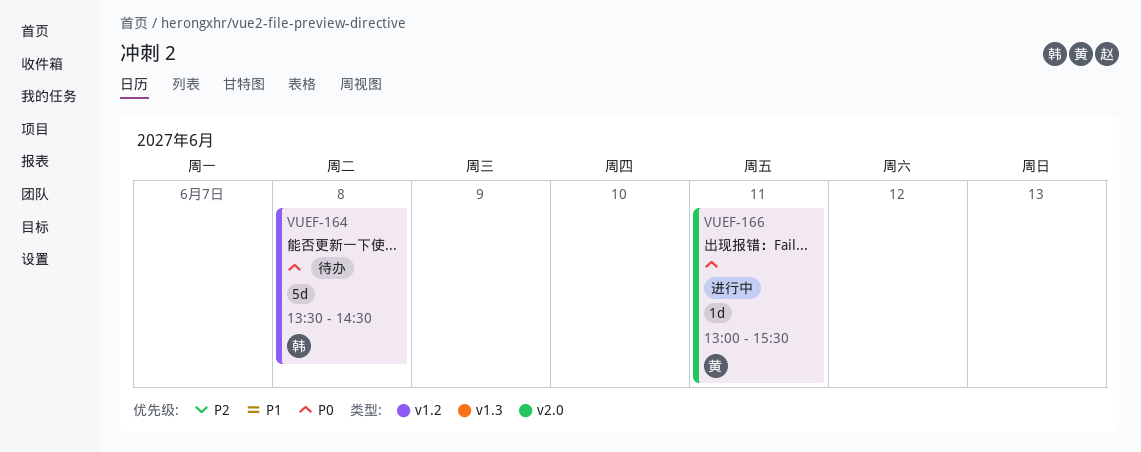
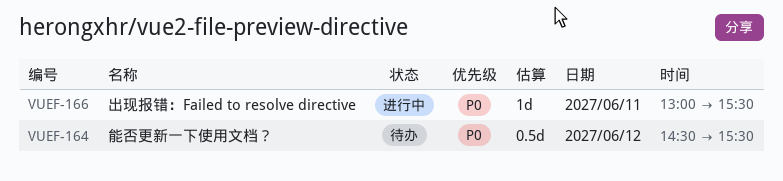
VUEF-164, estimate: 5d -> 0.5d
VUEF-164, day: Jun 8 -> Jun 12
VUEF-164, begins: 13:30 -> 14:30
VUEF-164, ends: 14:30 -> 15:30

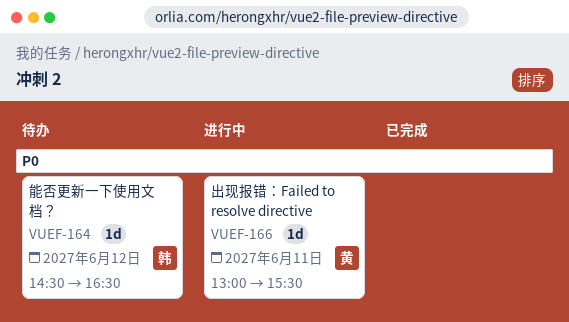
VUEF-164, estimate: 0.5d -> 1d
VUEF-164, ends: 15:30 -> 16:30

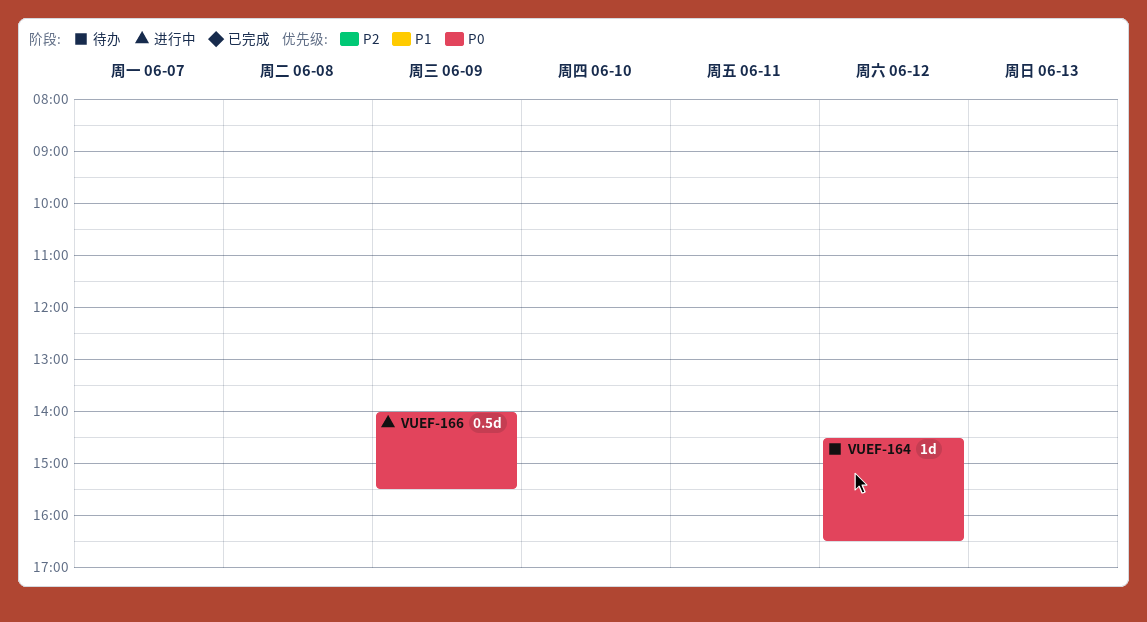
VUEF-166, estimate: 1d -> 0.5d
VUEF-166, day: Jun 11 -> Jun 9
VUEF-166, begins: 13:00 -> 14:00

